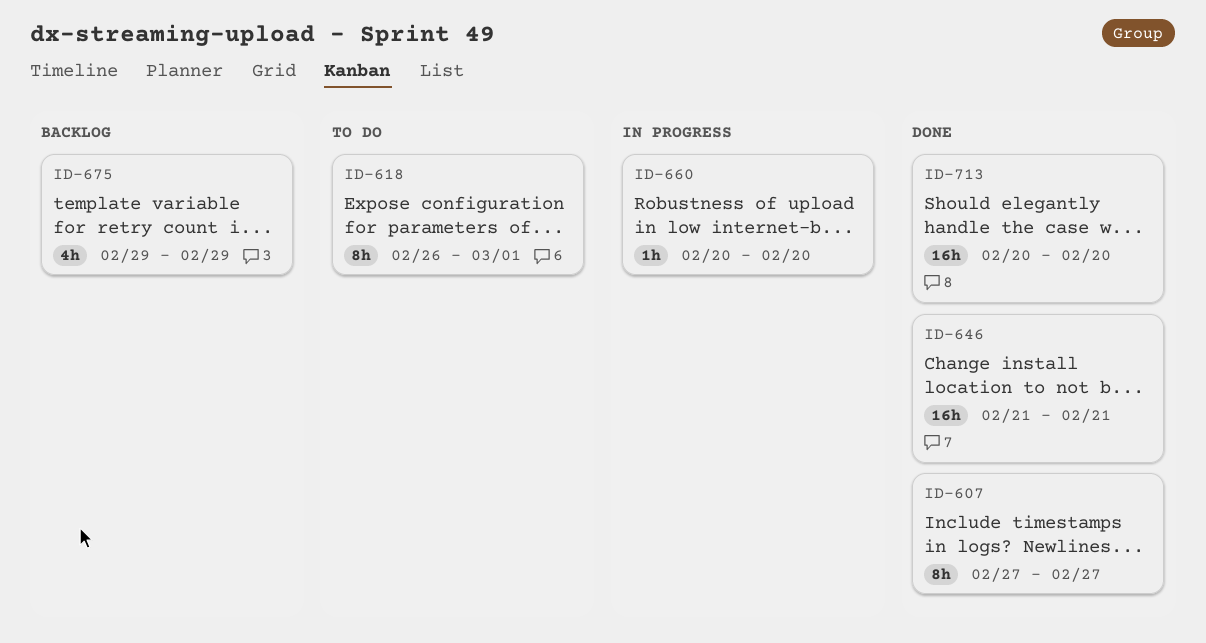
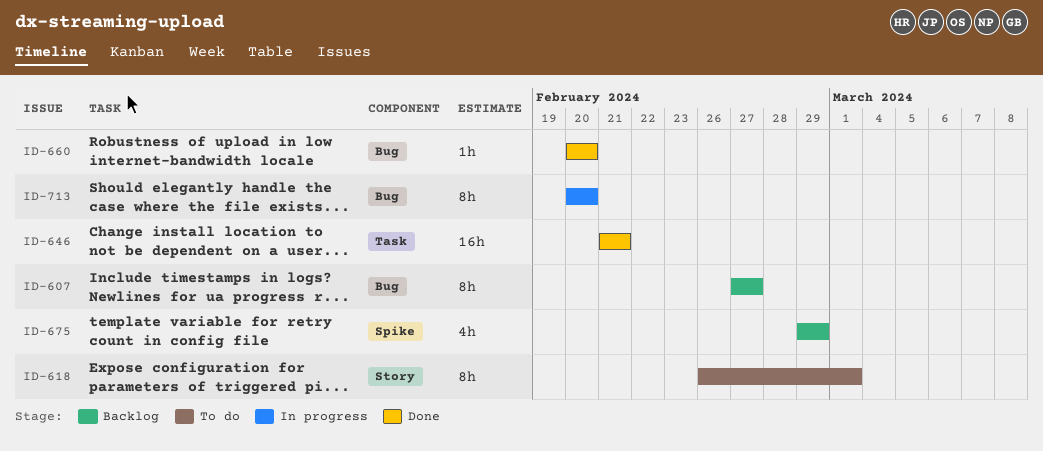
ID-607, status: Done -> Backlog
ID-660, status: In progress -> Done
ID-713, status: Done -> In progress
ID-713, estimate: 16h -> 8h

